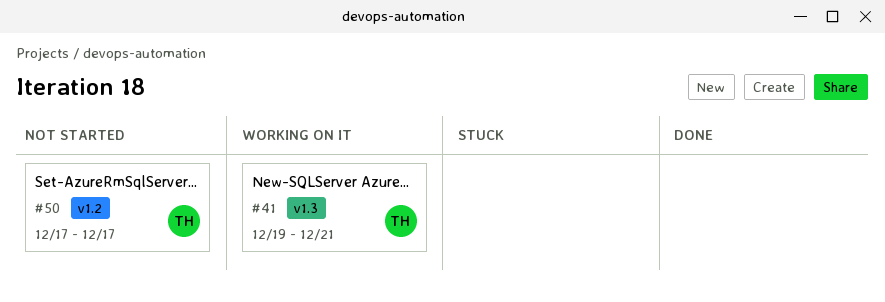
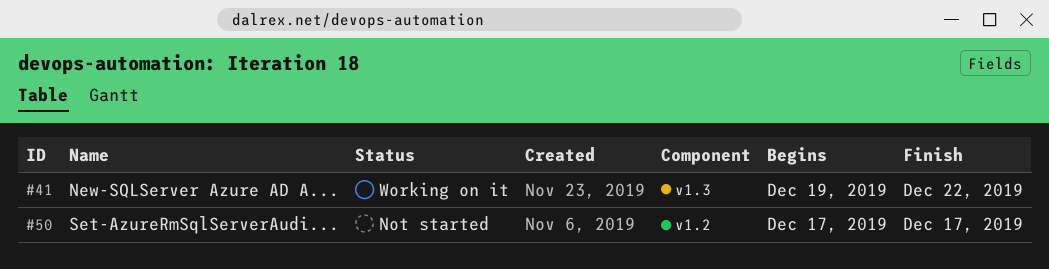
#41, due: Dec 21 -> Dec 22

